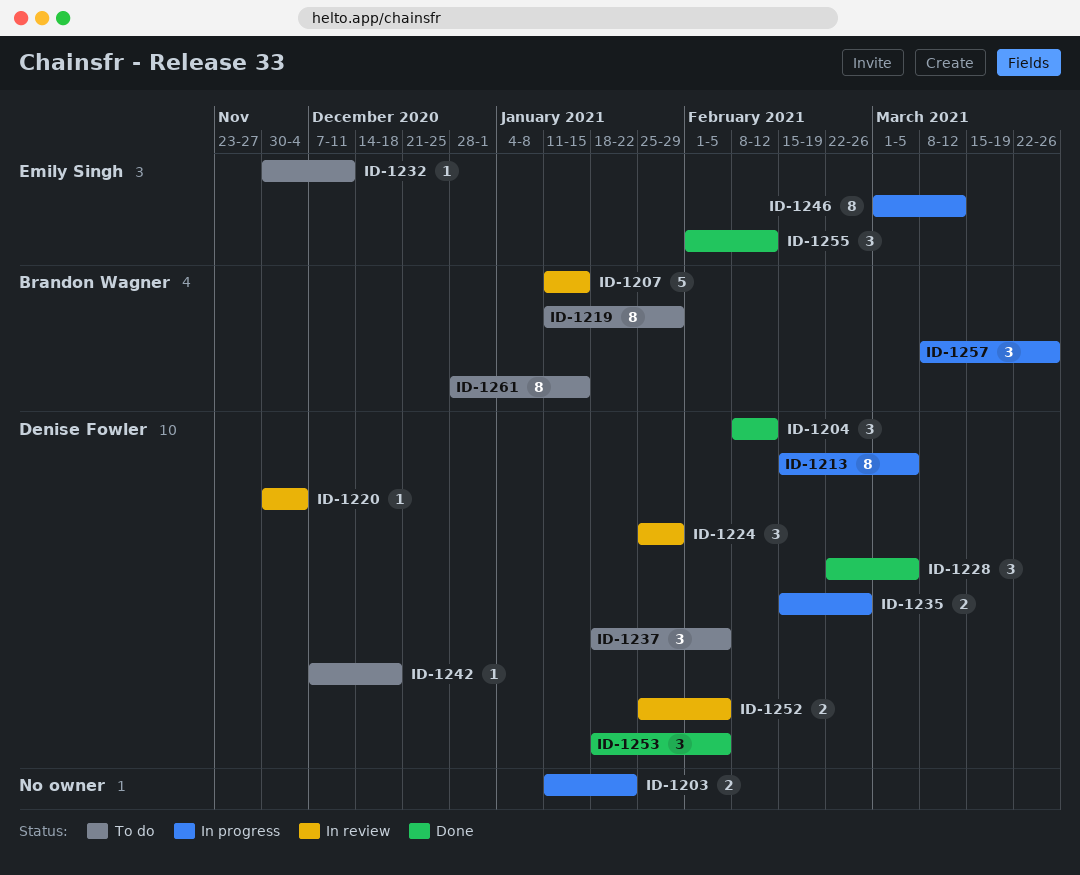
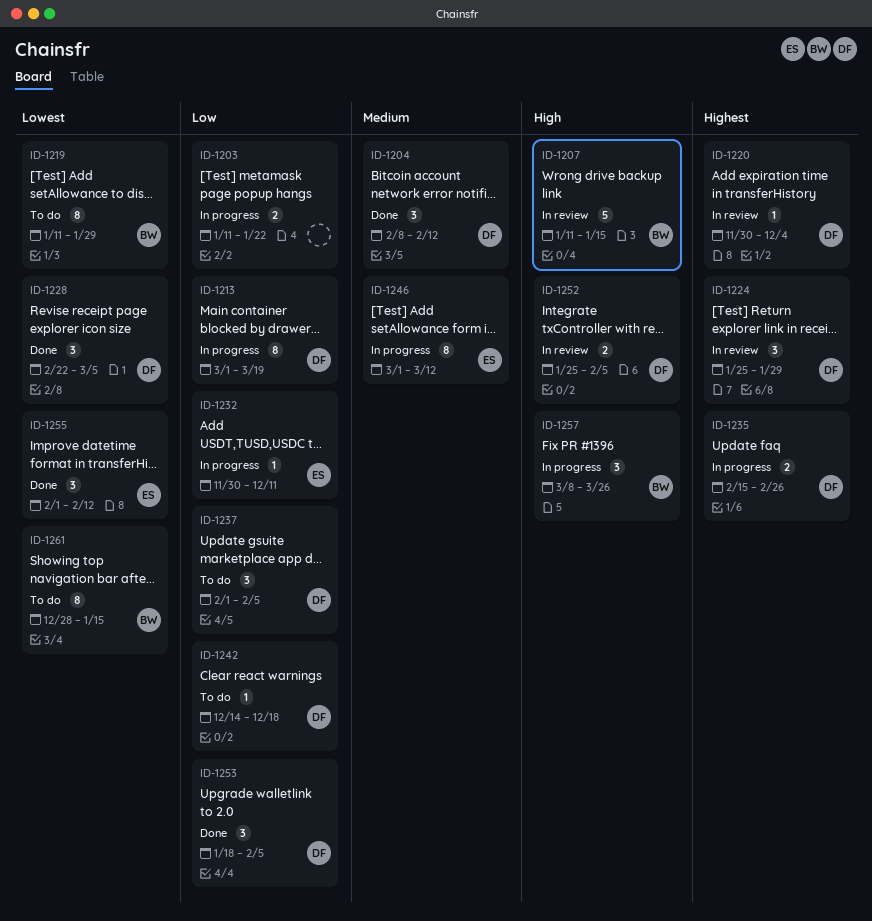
ID-1213, start: Feb 15 -> Mar 1
ID-1213, due: Mar 5 -> Mar 19
ID-1232, status: To do -> In progress
ID-1237, start: Jan 18 -> Feb 1
ID-1242, start: Dec 7 -> Dec 14

